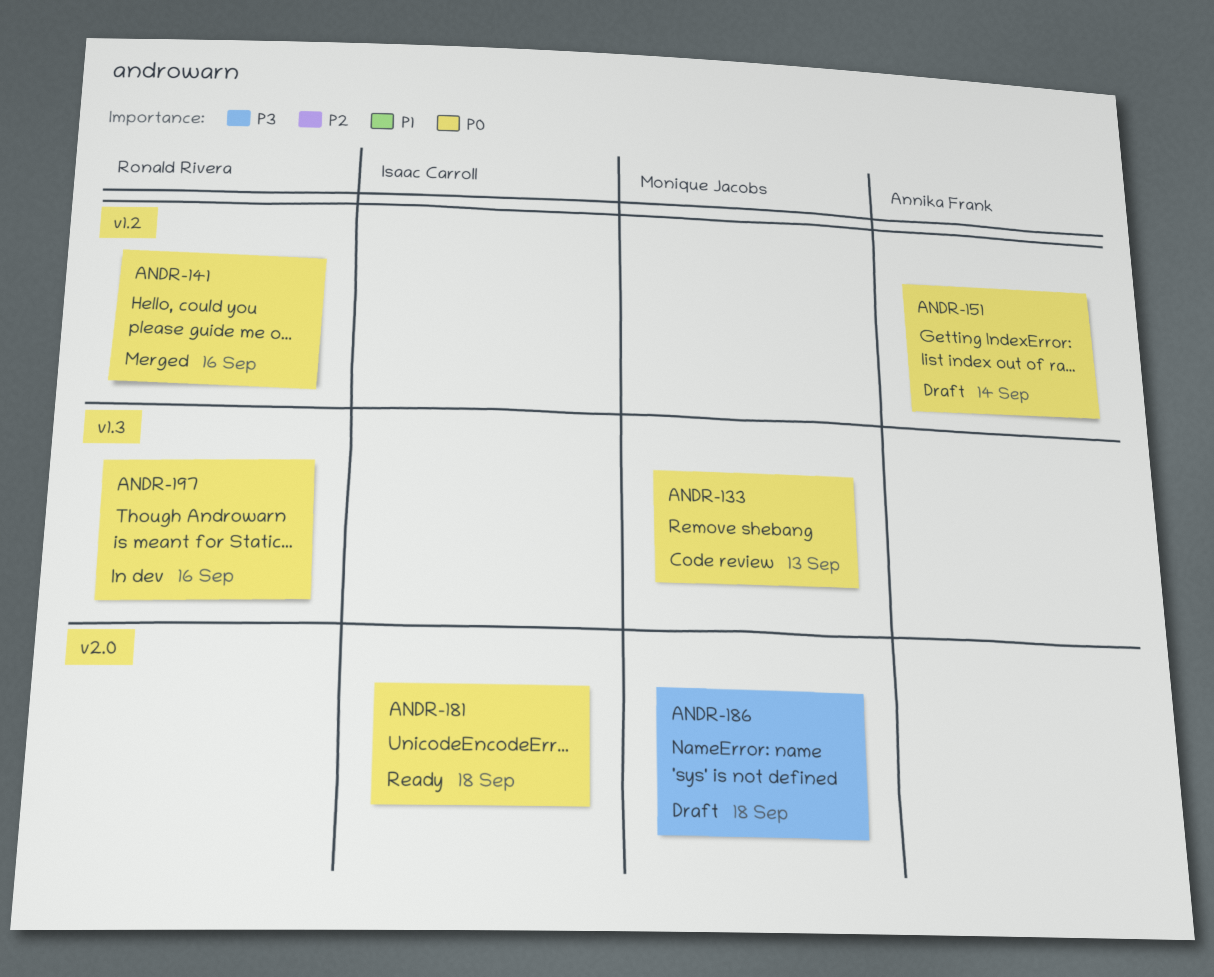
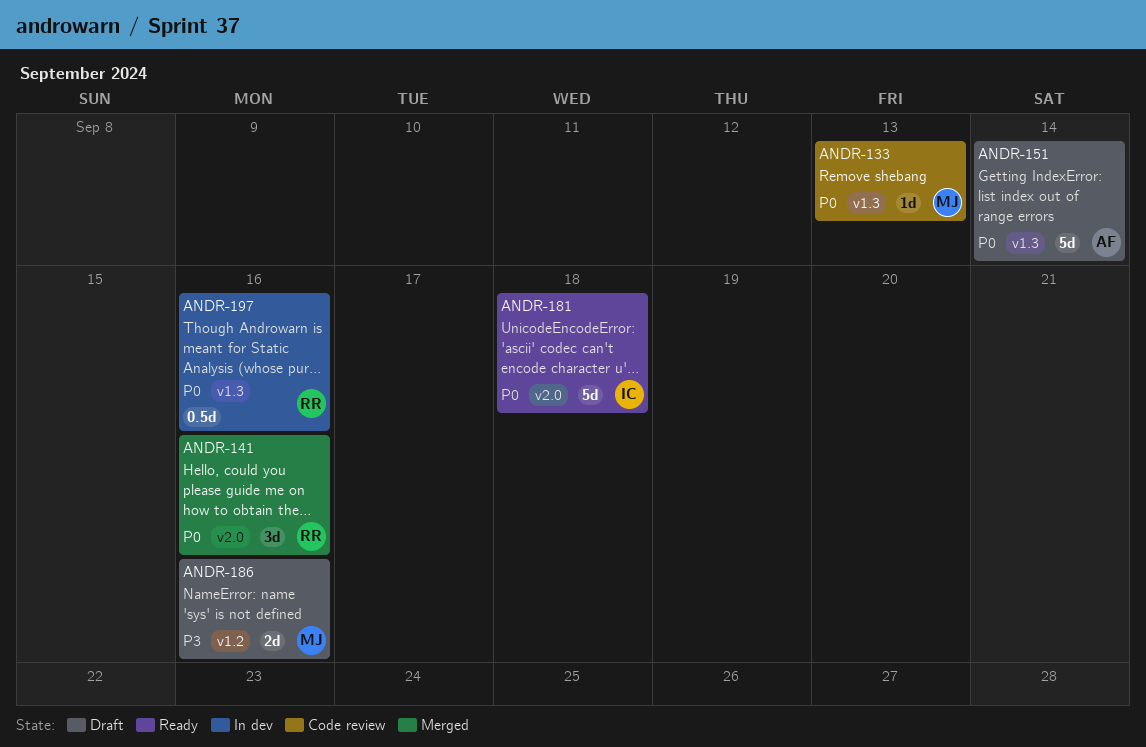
ANDR-141, label: v1.2 -> v2.0
ANDR-151, label: v1.2 -> v1.3
ANDR-186, label: v2.0 -> v1.2
ANDR-186, due: Sep 18 -> Sep 16

